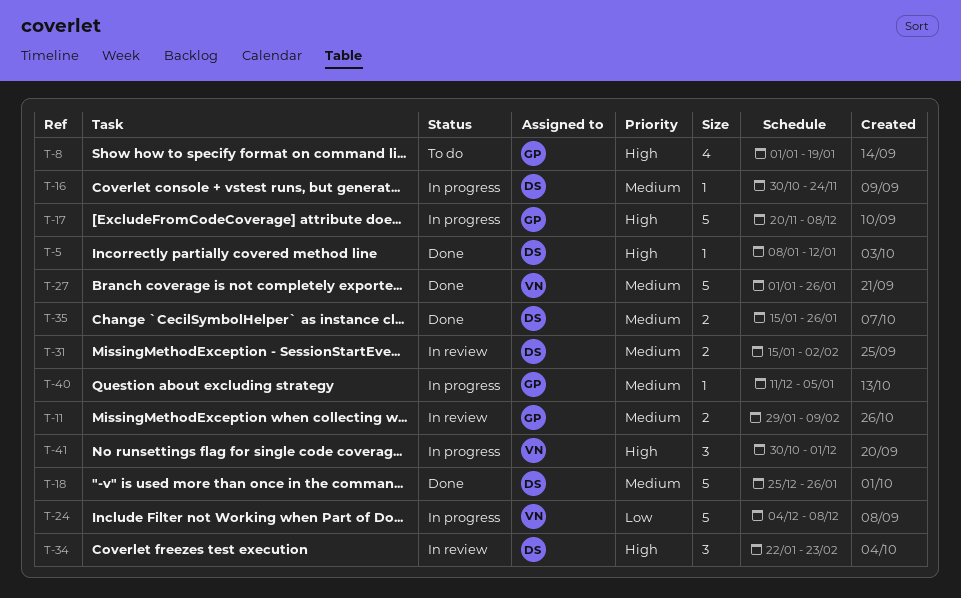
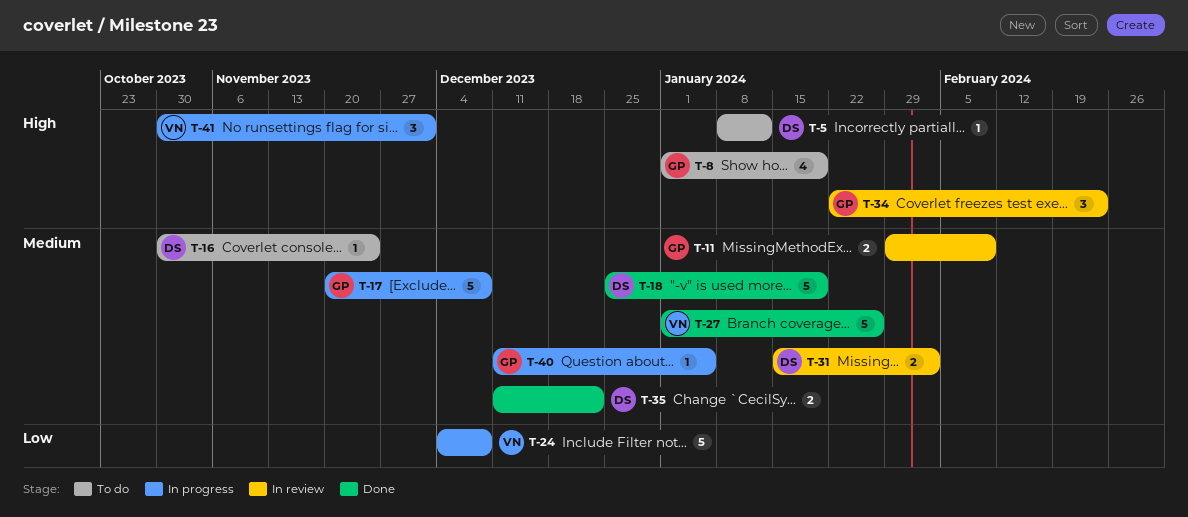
T-5, status: Done -> To do
T-16, status: In progress -> To do
T-17, priority: High -> Medium
T-18, due: Jan 26 -> Jan 19
T-34, owner: DS -> GP
T-35, start: Jan 15 -> Dec 11
T-35, due: Jan 26 -> Dec 22

